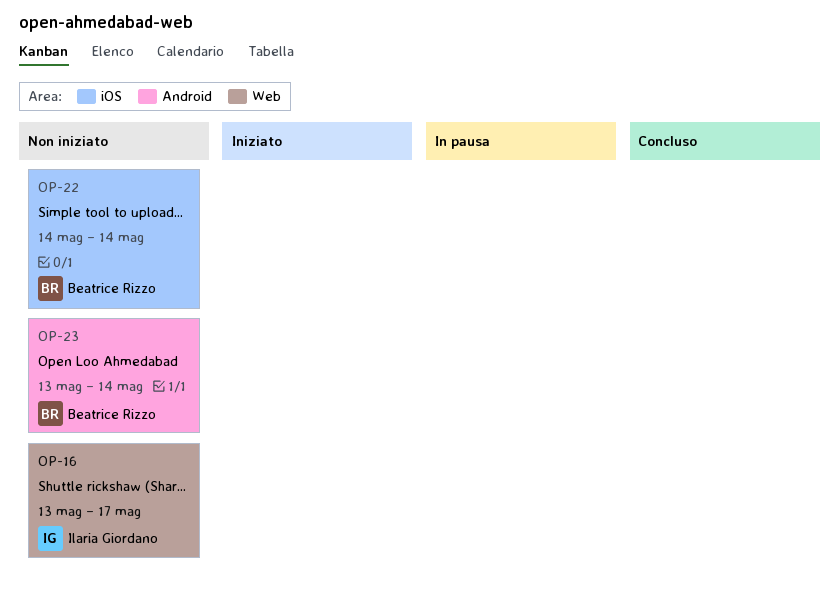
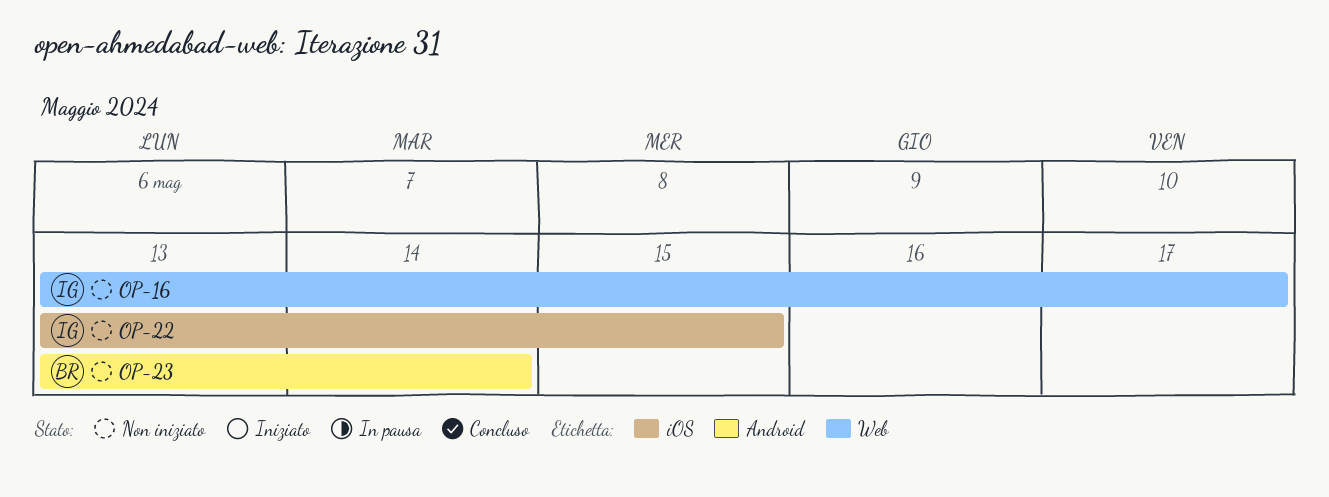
OP-22, owner: Beatrice Rizzo -> Ilaria Giordano
OP-22, start: May 14 -> May 13
OP-22, due: May 14 -> May 15

